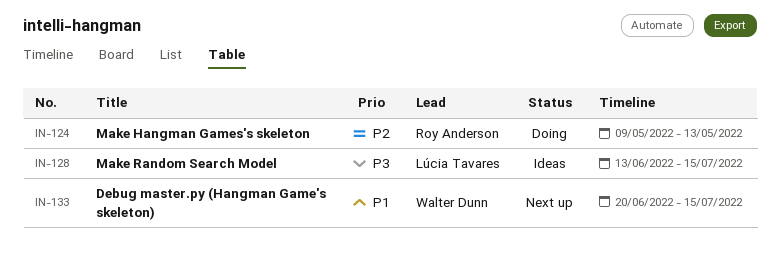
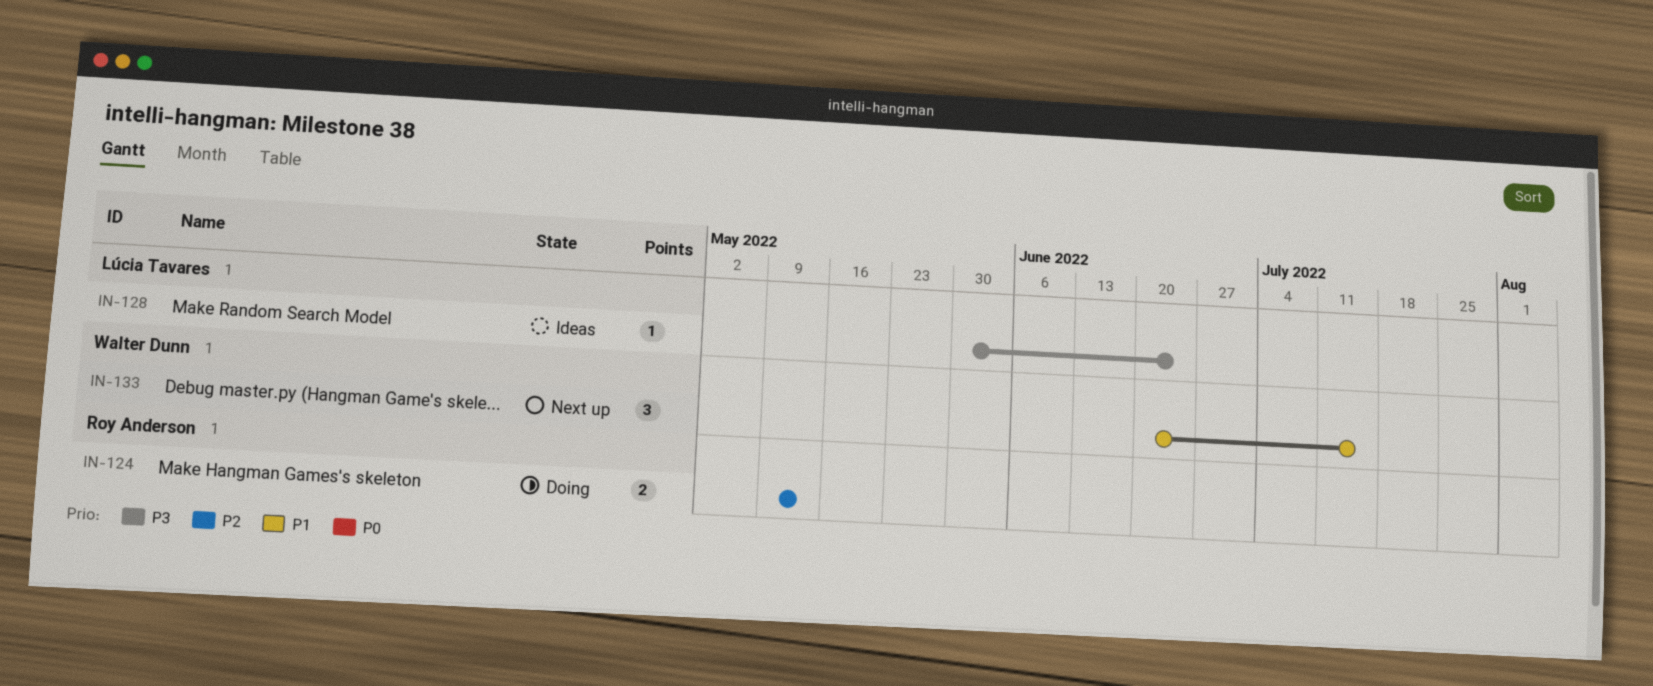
IN-128, start: Jun 13 -> May 30
IN-128, due: Jul 15 -> Jun 24

